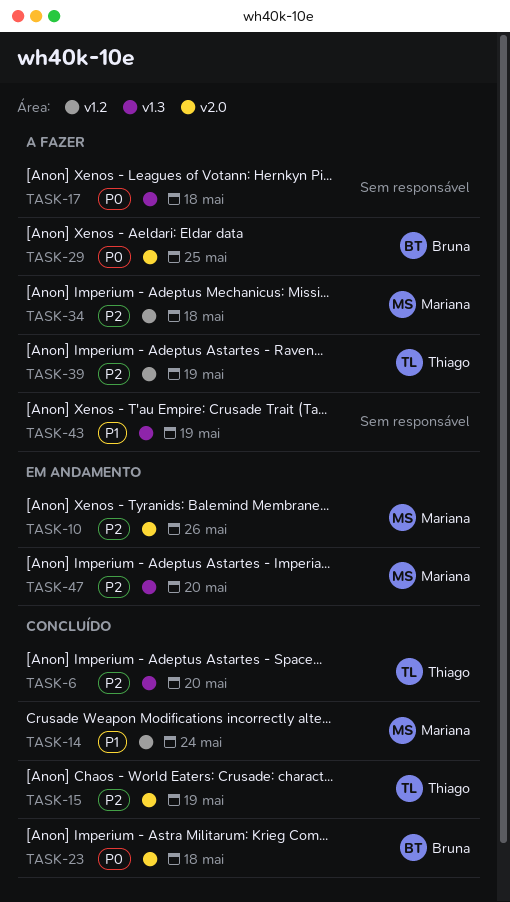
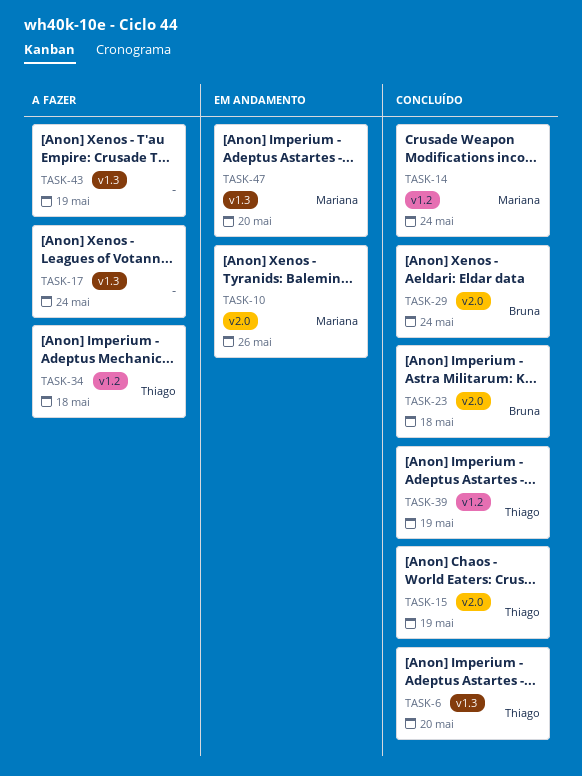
TASK-17, due: May 18 -> May 24
TASK-29, status: A fazer -> Concluído
TASK-29, due: May 25 -> May 24
TASK-34, owner: Mariana -> Thiago
TASK-39, status: A fazer -> Concluído

